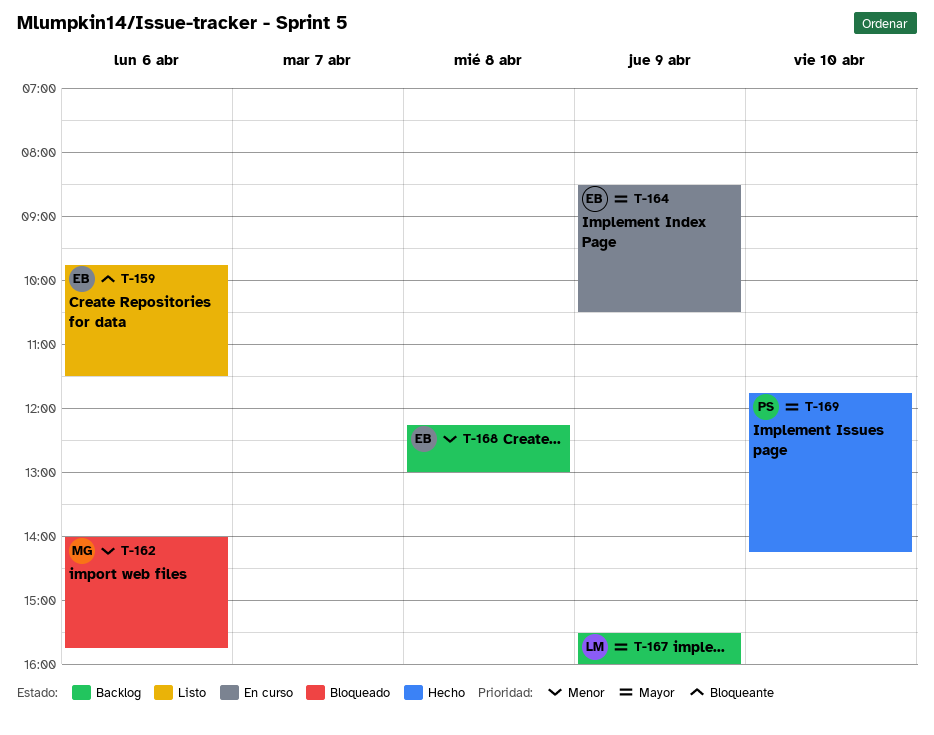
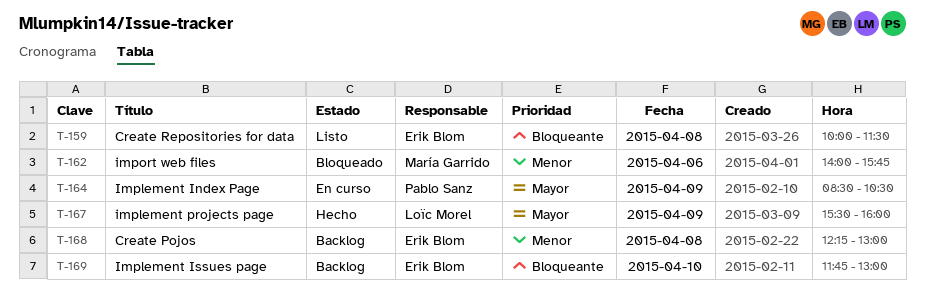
T-159, day: Apr 6 -> Apr 8
T-159, begins: 09:45 -> 10:00
T-164, owner: Erik Blom -> Pablo Sanz
T-167, status: Backlog -> Hecho
T-169, status: Hecho -> Backlog
T-169, owner: Pablo Sanz -> Erik Blom
T-169, priority: Mayor -> Bloqueante
T-169, ends: 14:15 -> 13:00

